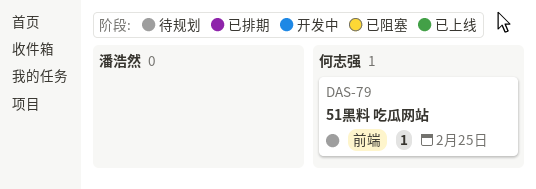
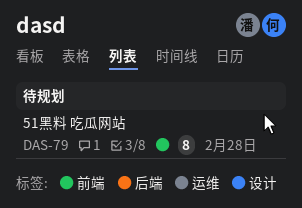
DAS-79, estimate: 1 -> 8
DAS-79, due: Feb 25 -> Feb 28

